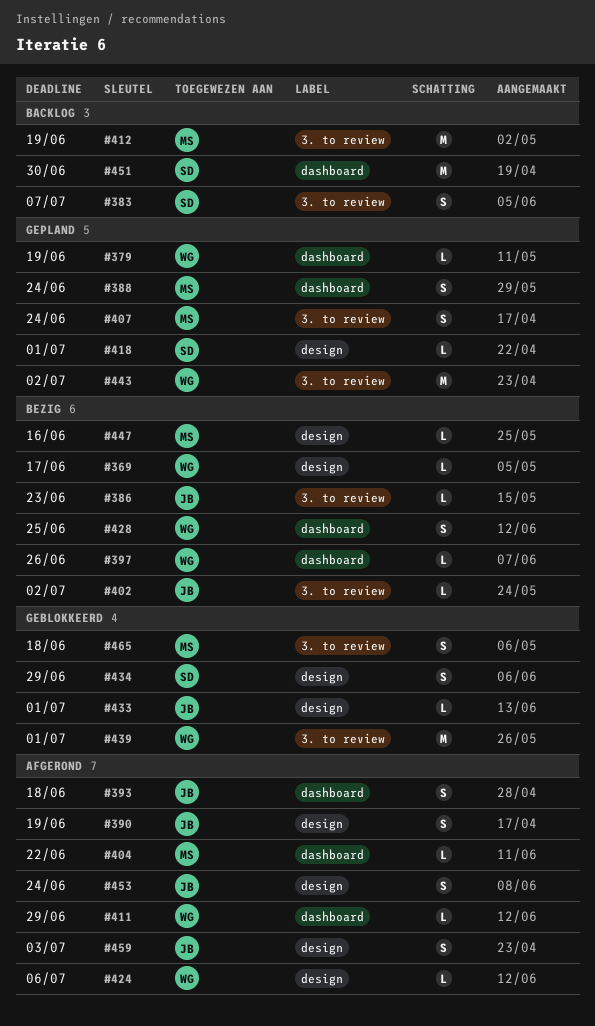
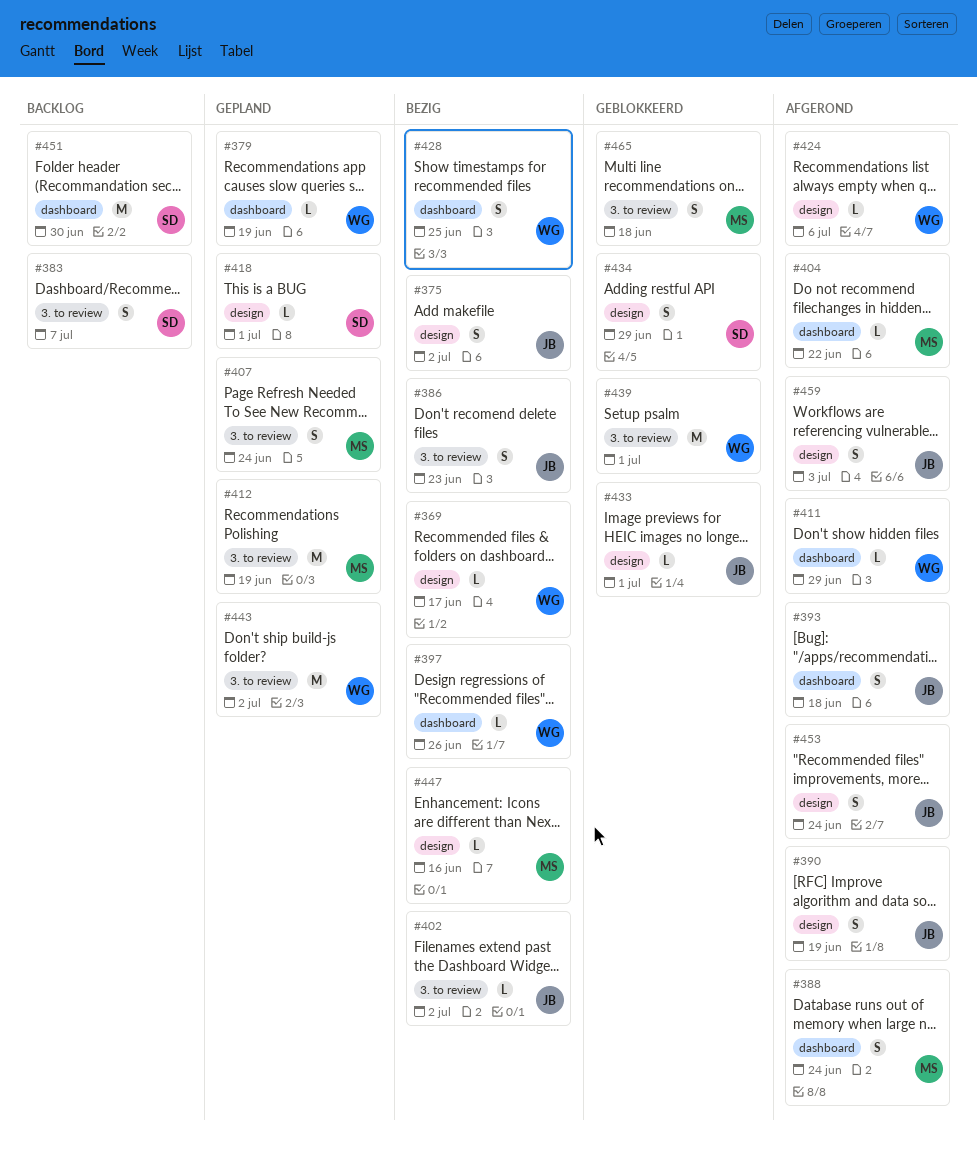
#375: none -> present
#386, estimate: L -> S
#388, status: Gepland -> Afgerond
#412, status: Backlog -> Gepland

